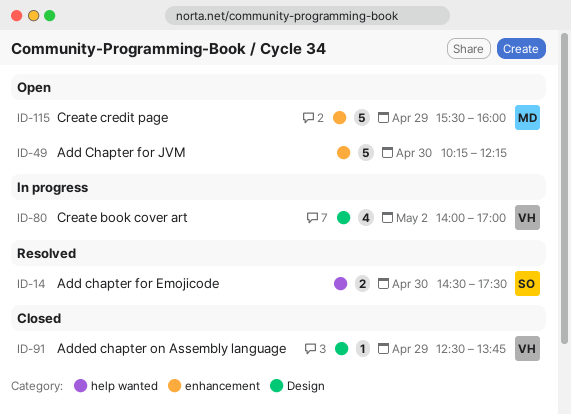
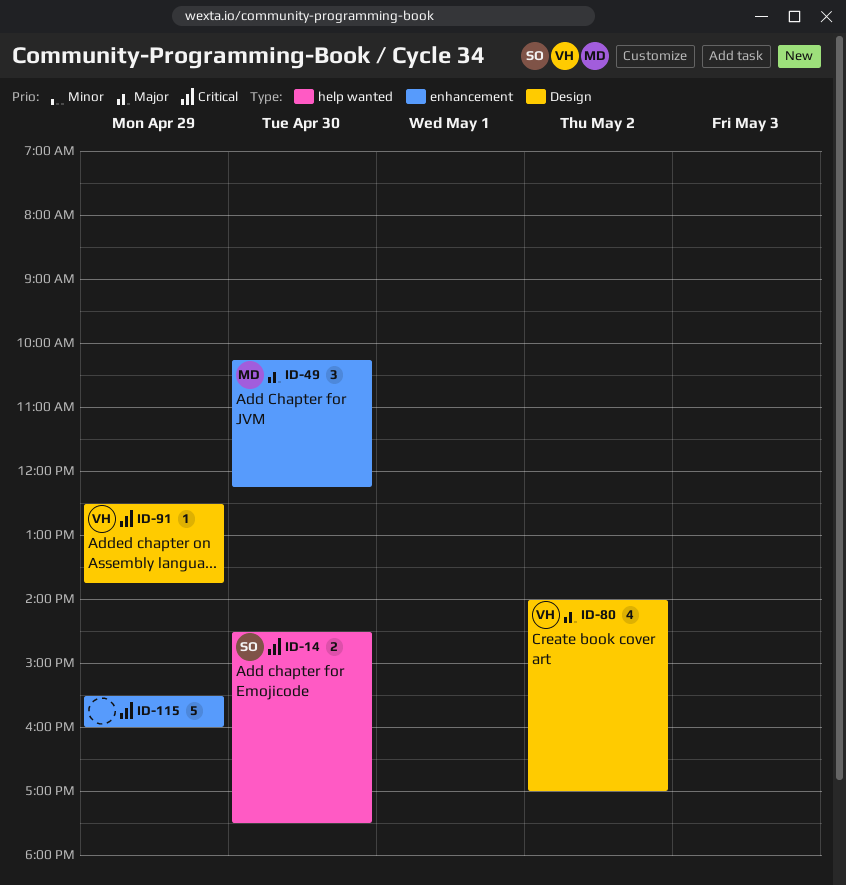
ID-49, owner: none -> MD
ID-49, estimate: 5 -> 3
ID-115, owner: MD -> none

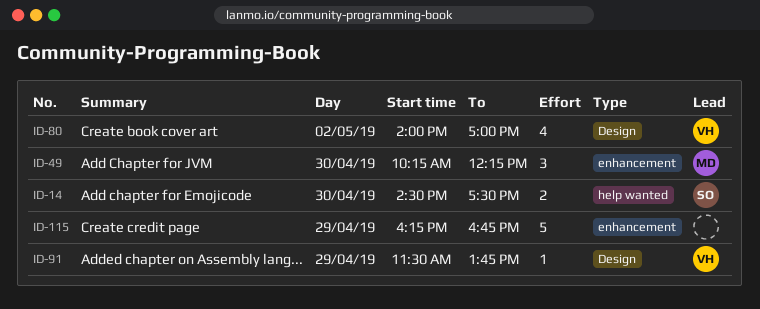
ID-91, begins: 12:30 -> 11:30
ID-115, begins: 15:30 -> 16:15
ID-115, ends: 16:00 -> 16:45

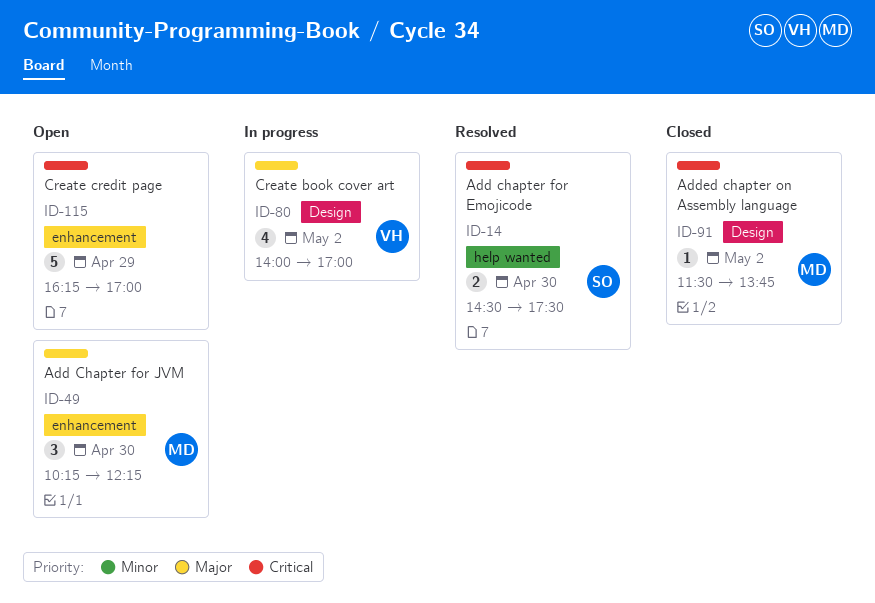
ID-91, owner: VH -> MD
ID-91, day: Apr 29 -> May 2
ID-115, ends: 16:45 -> 17:00

